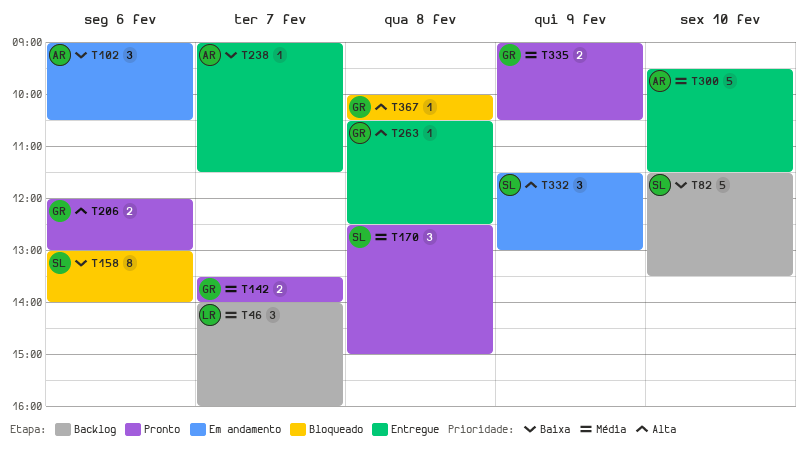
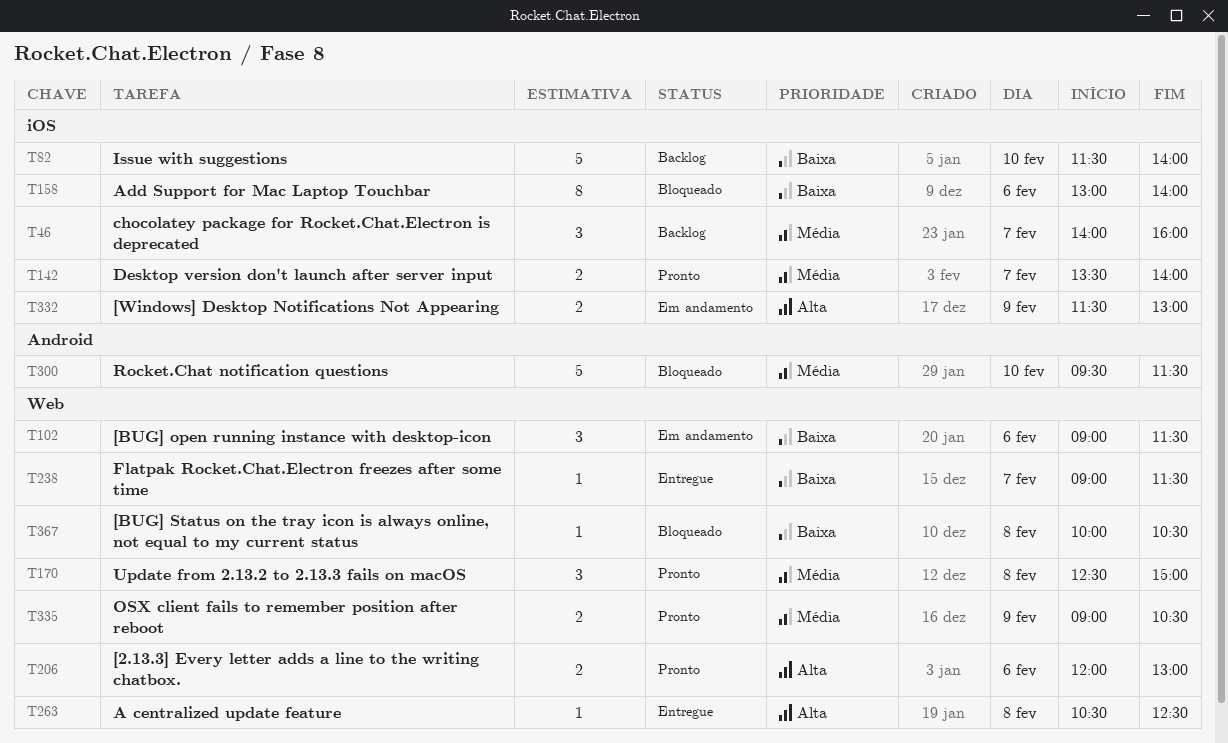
T82, ends: 13:30 -> 14:00
T102, ends: 10:30 -> 11:30
T300, status: Entregue -> Bloqueado
T332, estimate: 3 -> 2
T367, priority: Alta -> Baixa

